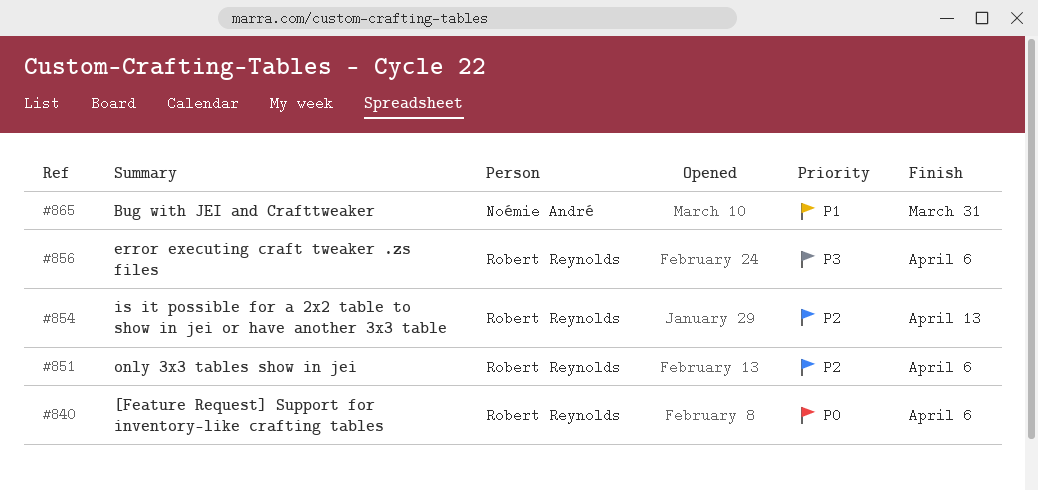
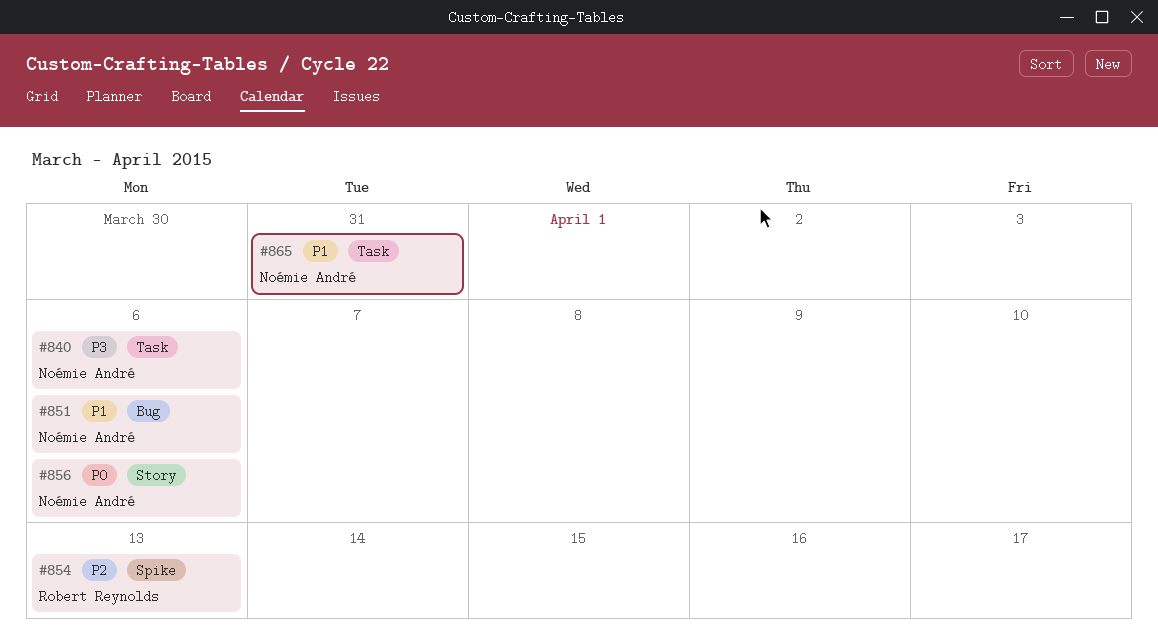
#840, owner: Robert Reynolds -> Noémie André
#840, priority: P0 -> P3
#851, owner: Robert Reynolds -> Noémie André
#851, priority: P2 -> P1
#856, owner: Robert Reynolds -> Noémie André
#856, priority: P3 -> P0

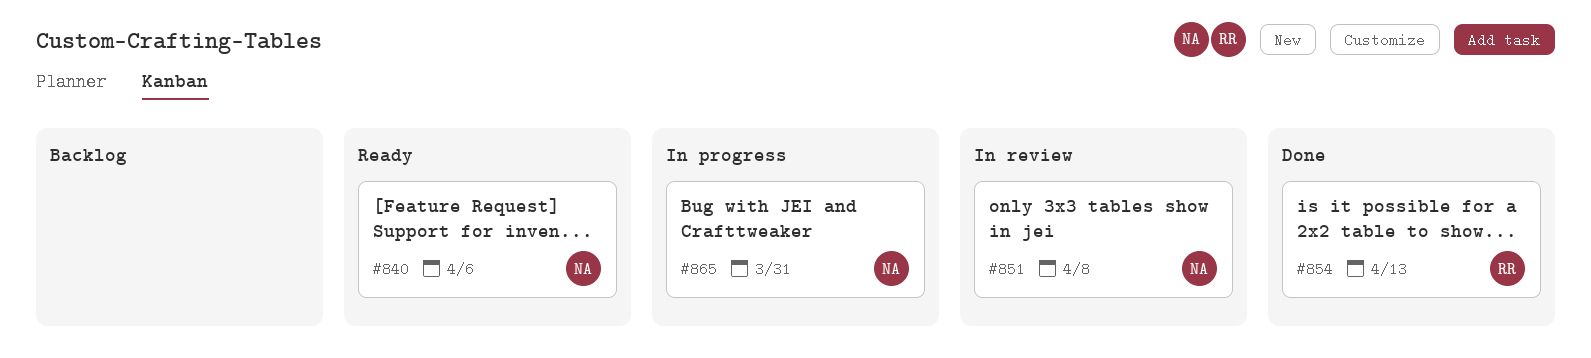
#851, due: Apr 6 -> Apr 8
#856: present -> none

